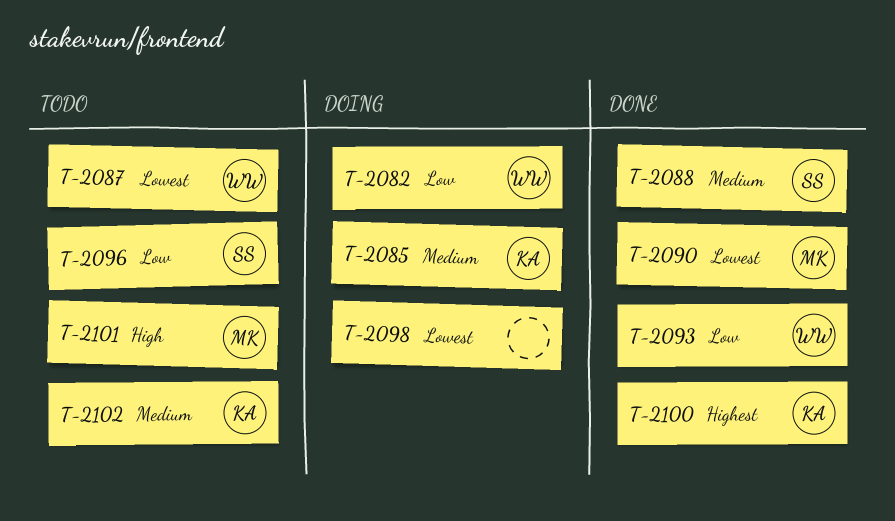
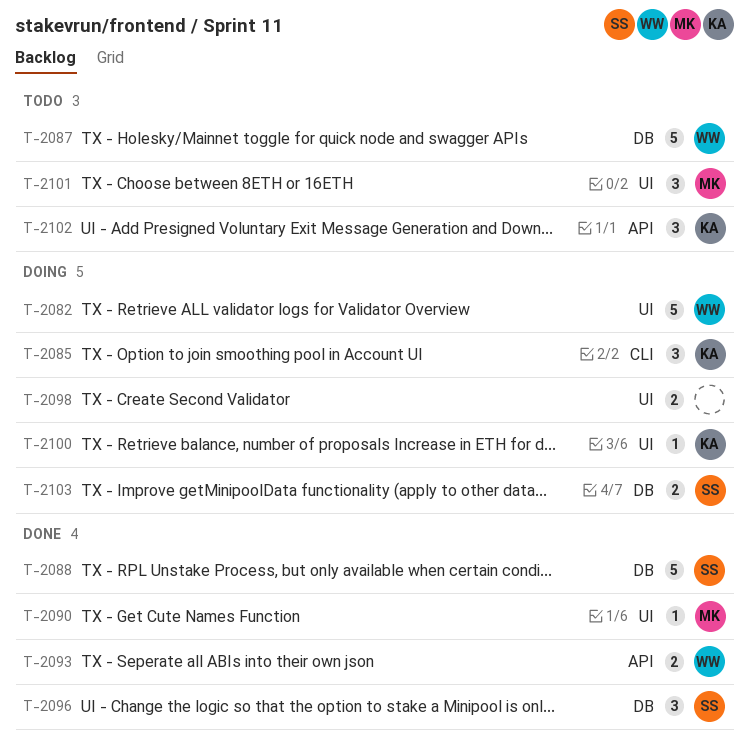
T-2096, status: Todo -> Done
T-2100, status: Done -> Doing
T-2103: none -> present

